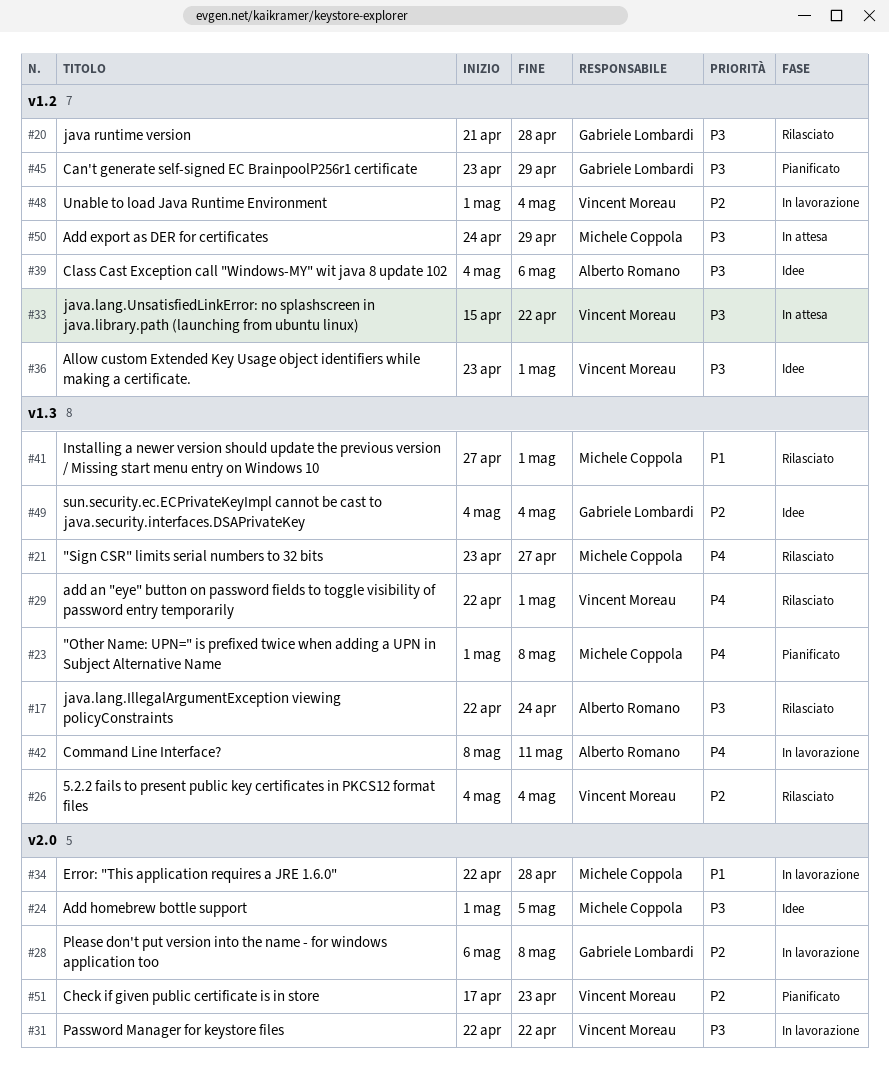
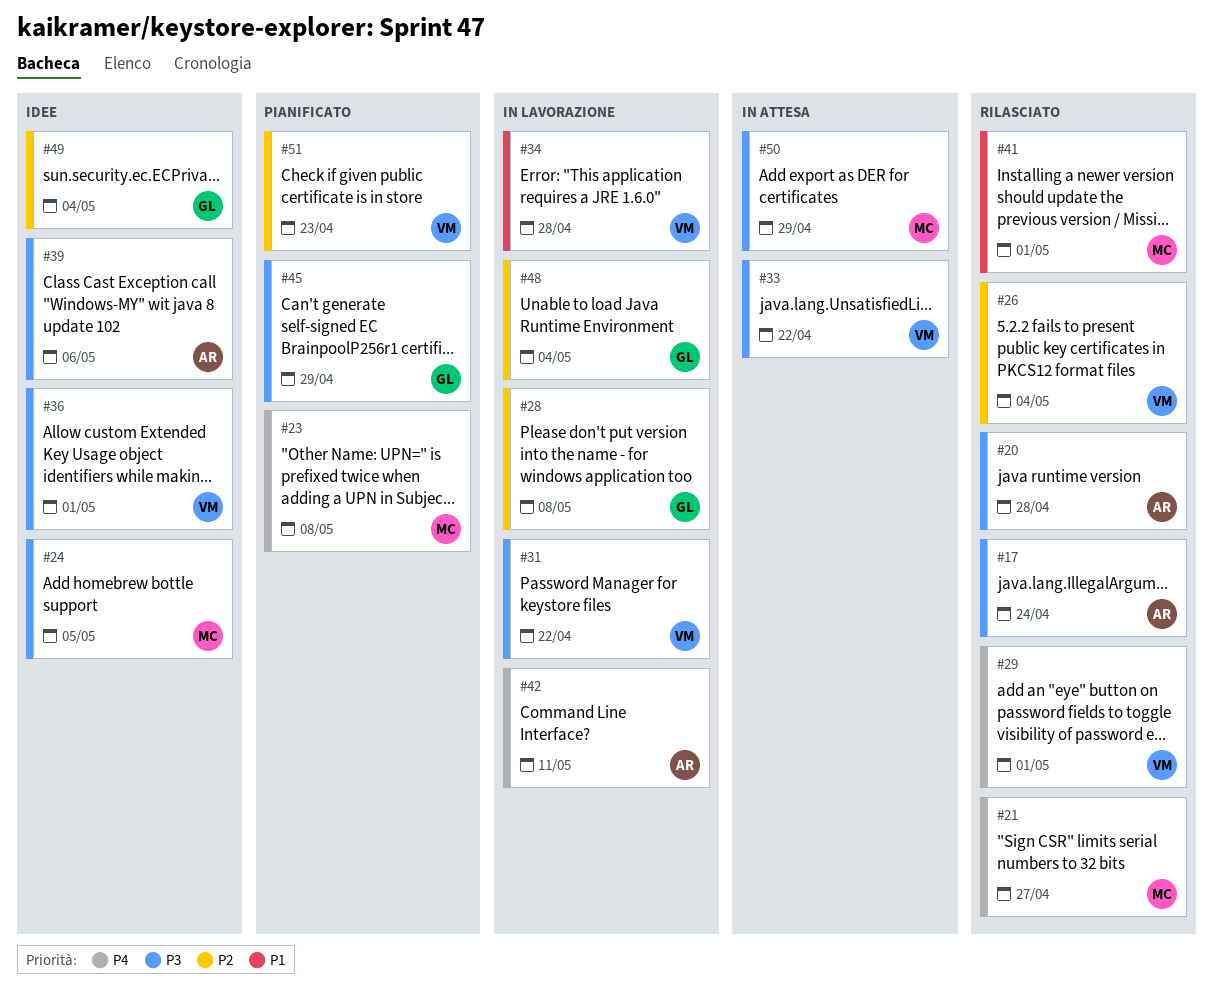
#20, owner: Gabriele Lombardi -> Alberto Romano
#34, owner: Michele Coppola -> Vincent Moreau
#48, owner: Vincent Moreau -> Gabriele Lombardi

